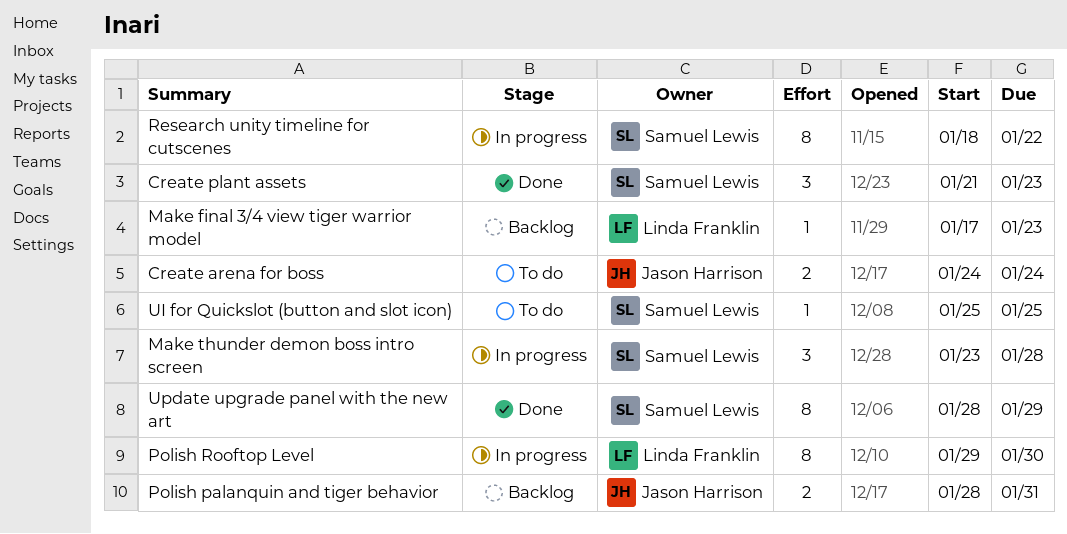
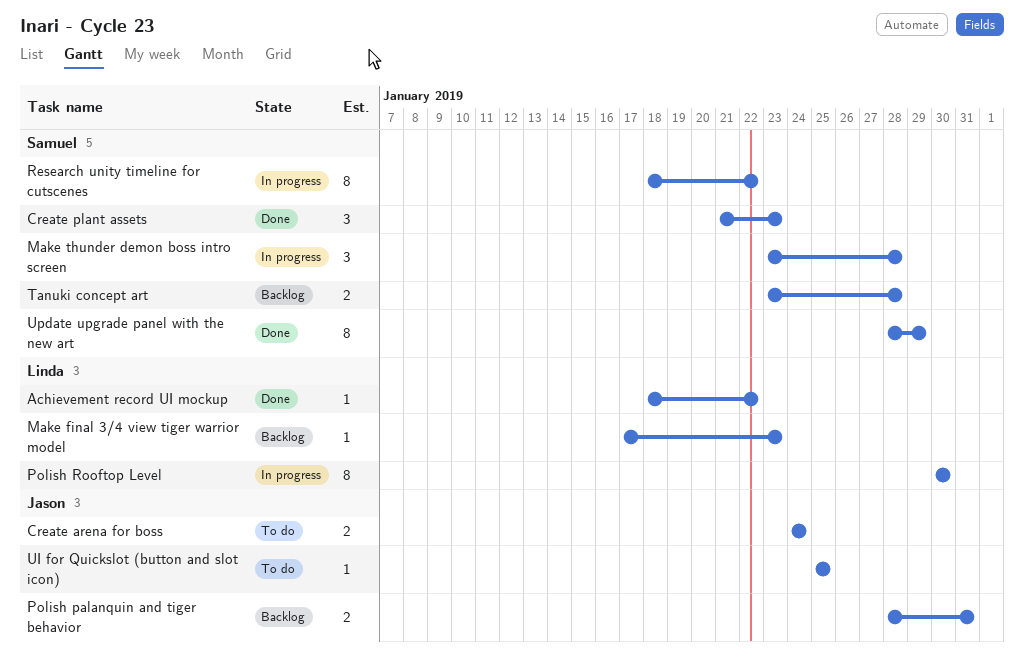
Achievement record UI mockup: none -> present
Polish Rooftop Level, start: Jan 29 -> Jan 30
Tanuki concept art: none -> present
UI for Quickslot (button and slot icon), owner: Samuel Lewis -> Jason Harrison

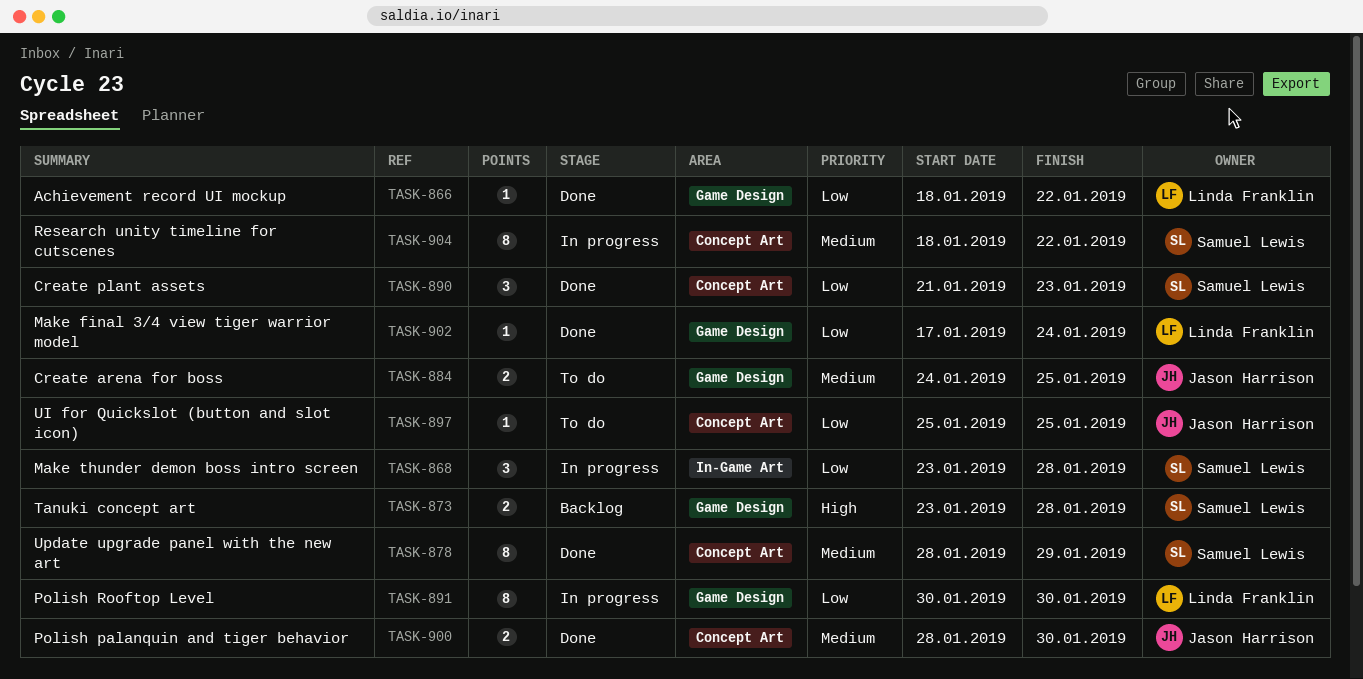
Create arena for boss, due: Jan 24 -> Jan 25
Make final 3/4 view tiger warrior model, status: Backlog -> Done
Make final 3/4 view tiger warrior model, due: Jan 23 -> Jan 24
Polish palanquin and tiger behavior, status: Backlog -> Done
Polish palanquin and tiger behavior, due: Jan 31 -> Jan 30

